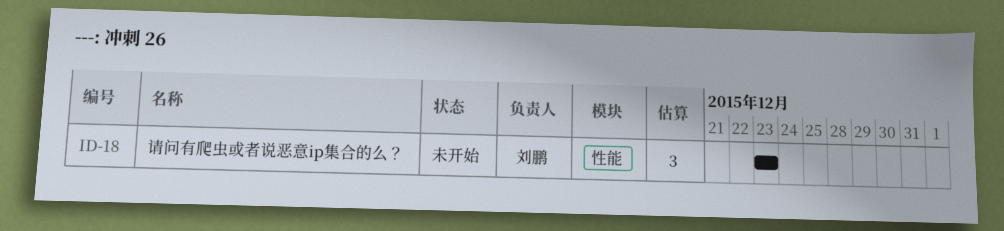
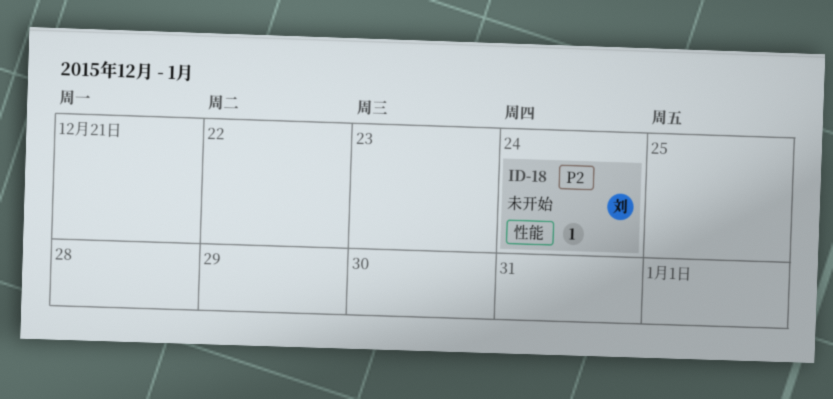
ID-18, estimate: 3 -> 1
ID-18, due: Dec 23 -> Dec 24

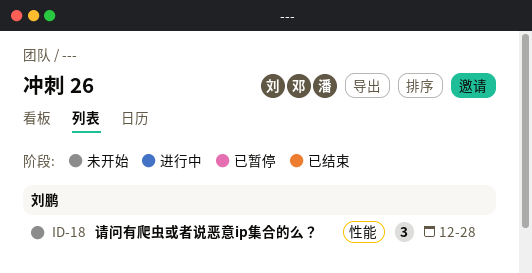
ID-18, estimate: 1 -> 3
ID-18, due: Dec 24 -> Dec 28

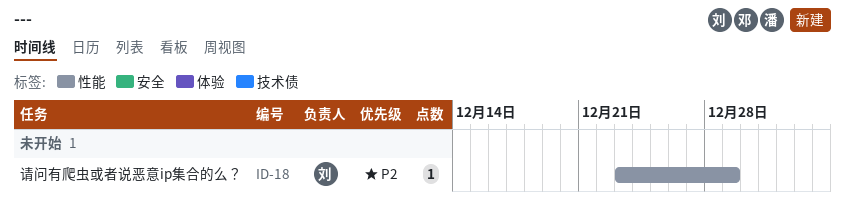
ID-18, estimate: 3 -> 1
ID-18, due: Dec 28 -> Dec 29

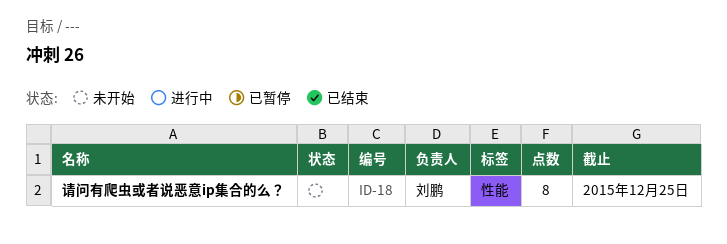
ID-18, estimate: 1 -> 8
ID-18, due: Dec 29 -> Dec 25

